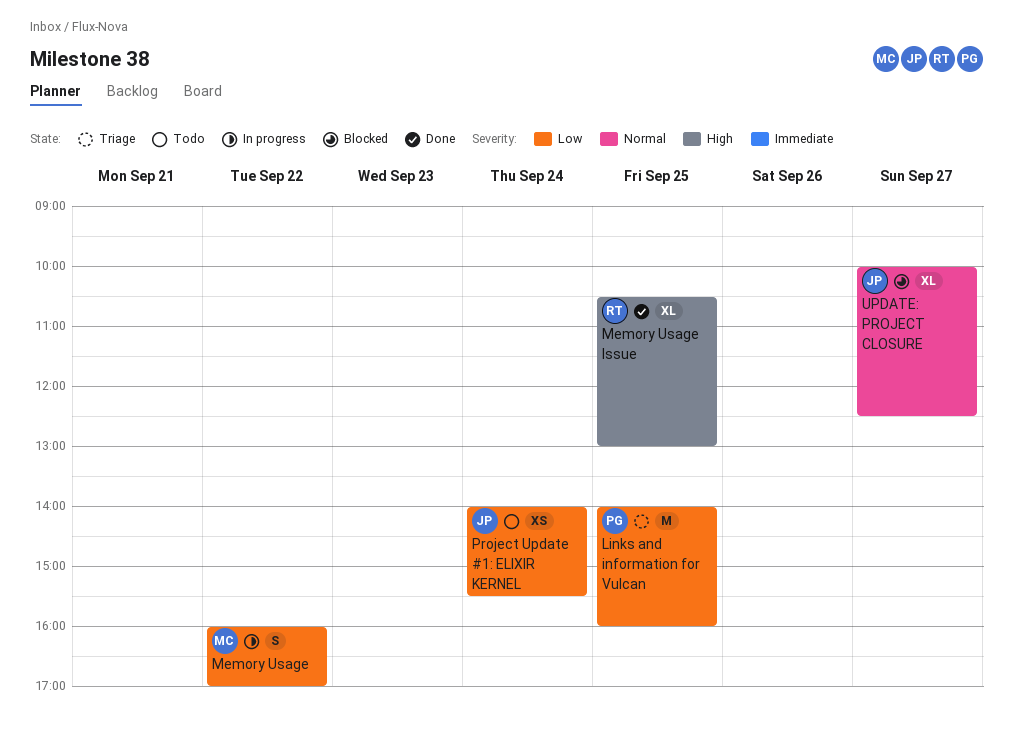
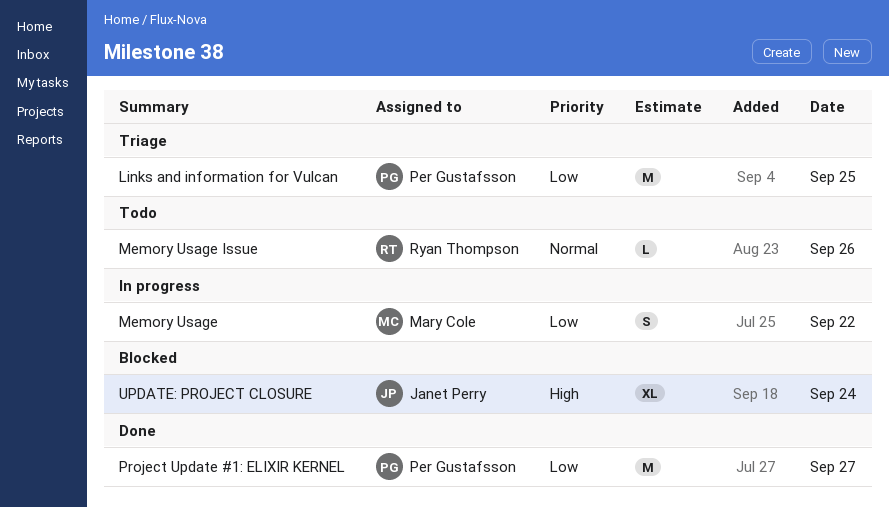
Memory Usage Issue, status: Done -> Todo
Memory Usage Issue, priority: High -> Normal
Memory Usage Issue, estimate: XL -> L
Memory Usage Issue, day: Sep 25 -> Sep 26
Project Update #1: ELIXIR KERNEL, status: Todo -> Done
Project Update #1: ELIXIR KERNEL, owner: Janet Perry -> Per Gustafsson
Project Update #1: ELIXIR KERNEL, estimate: XS -> M
Project Update #1: ELIXIR KERNEL, day: Sep 24 -> Sep 27
UPDATE: PROJECT CLOSURE, priority: Normal -> High
UPDATE: PROJECT CLOSURE, day: Sep 27 -> Sep 24

